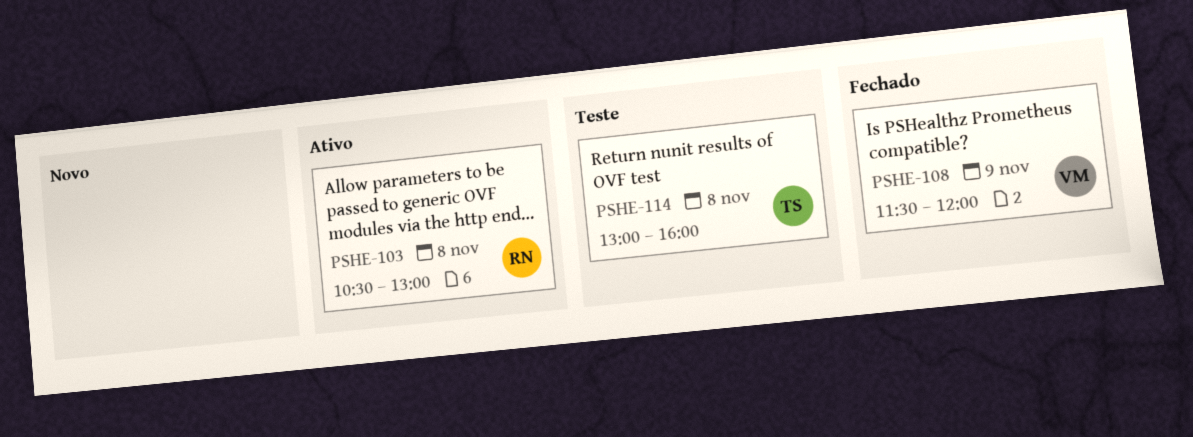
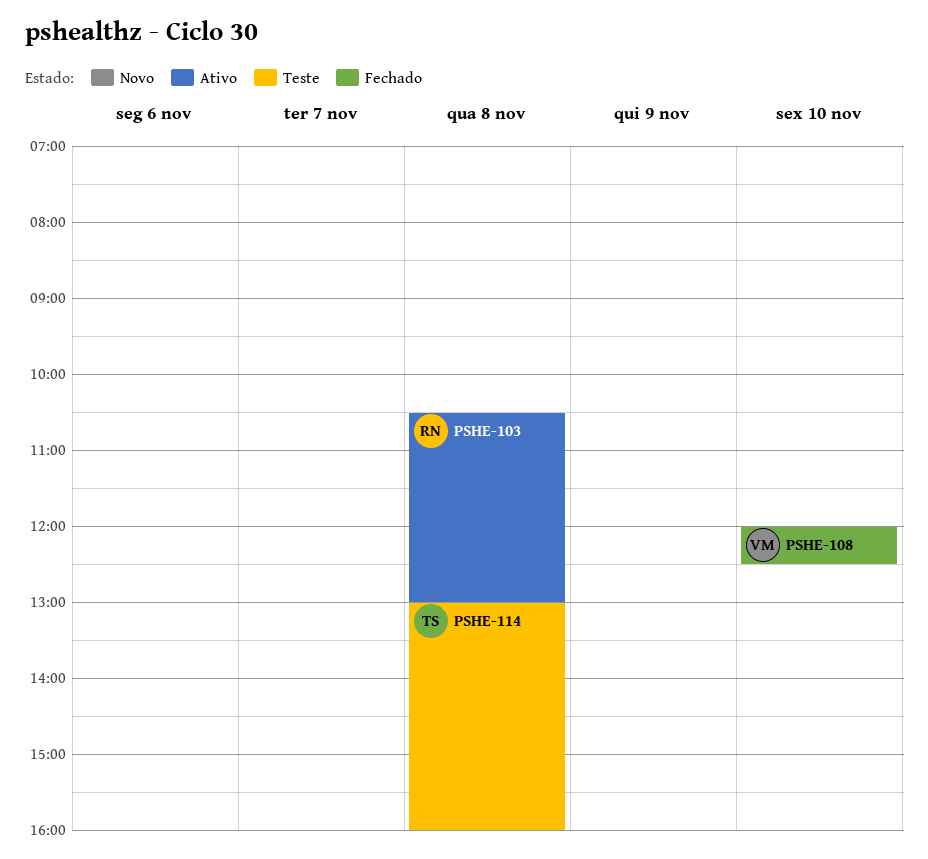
PSHE-108, day: Nov 9 -> Nov 10
PSHE-108, begins: 11:30 -> 12:00
PSHE-108, ends: 12:00 -> 12:30

